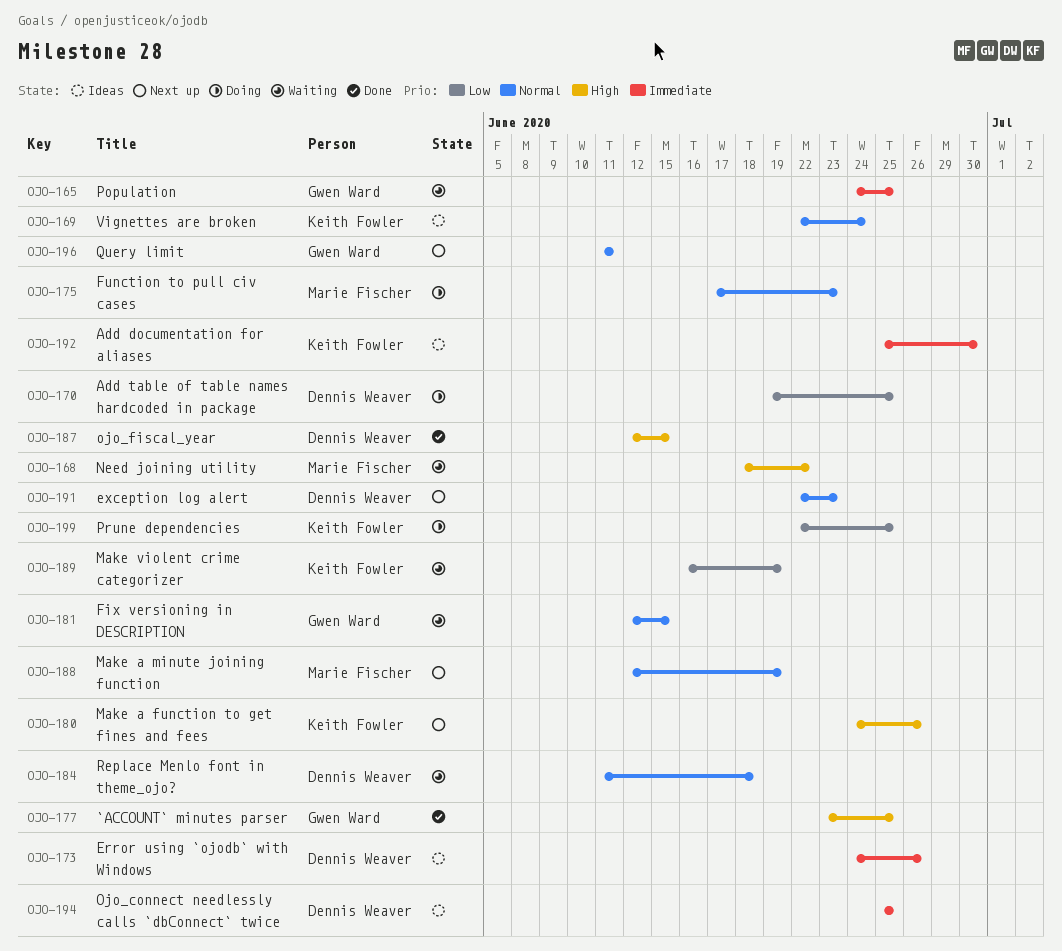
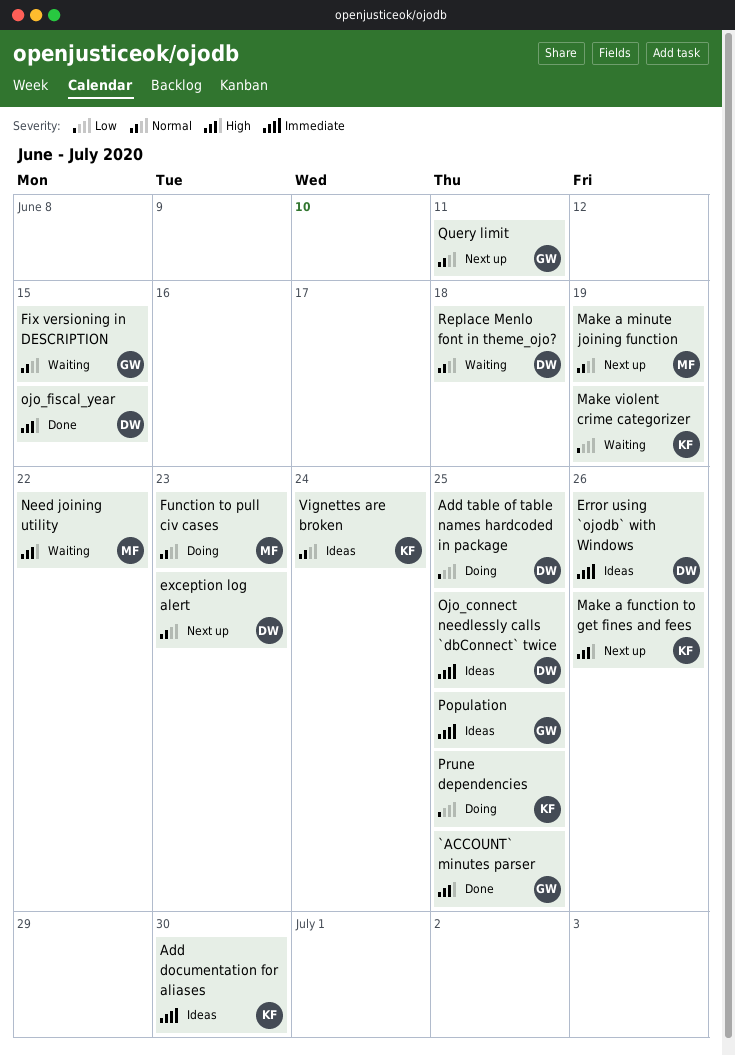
Population, status: Waiting -> Ideas

